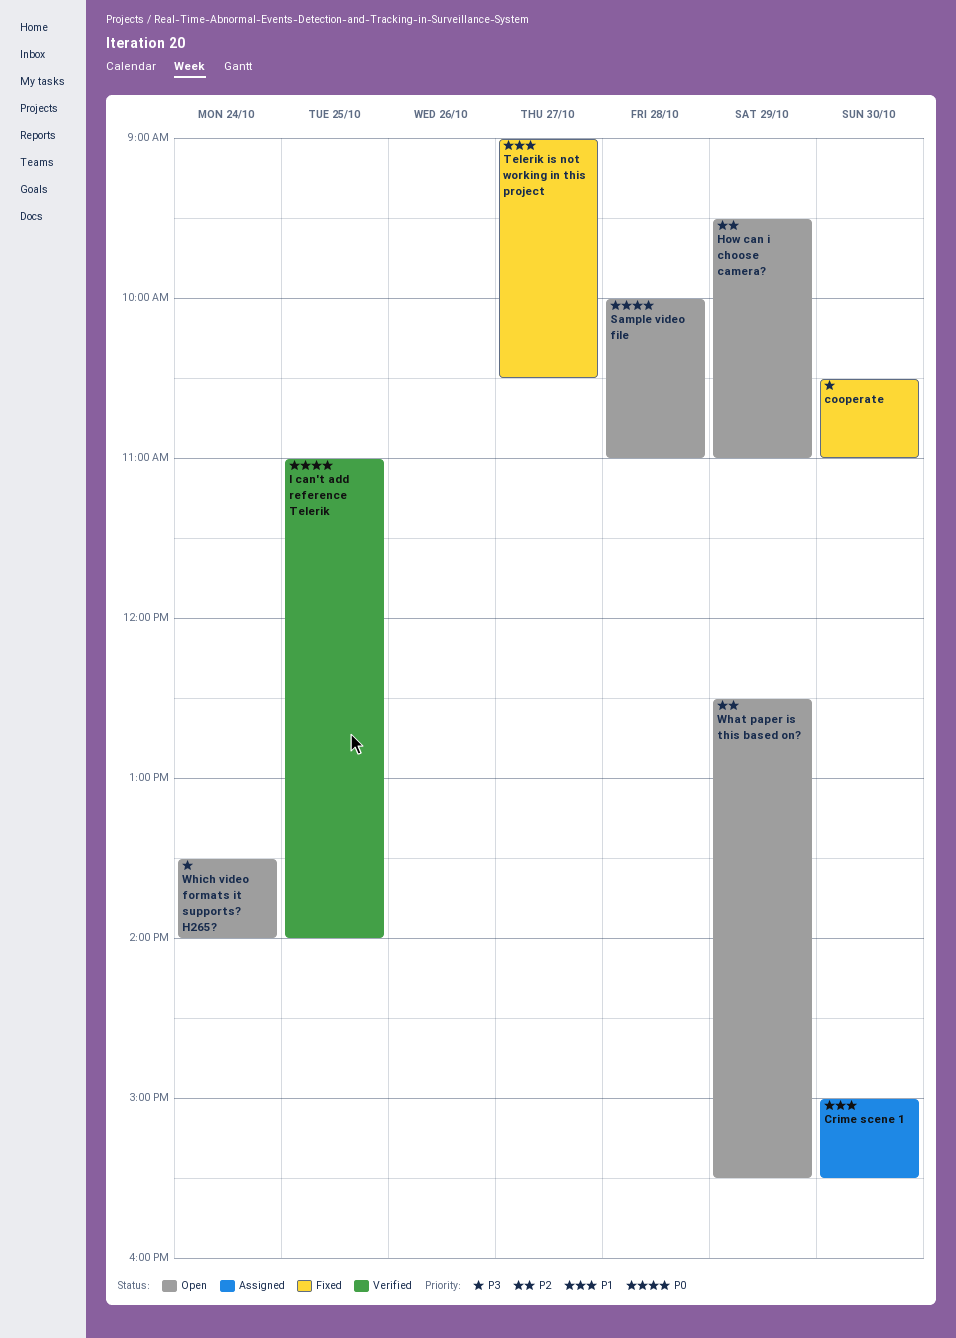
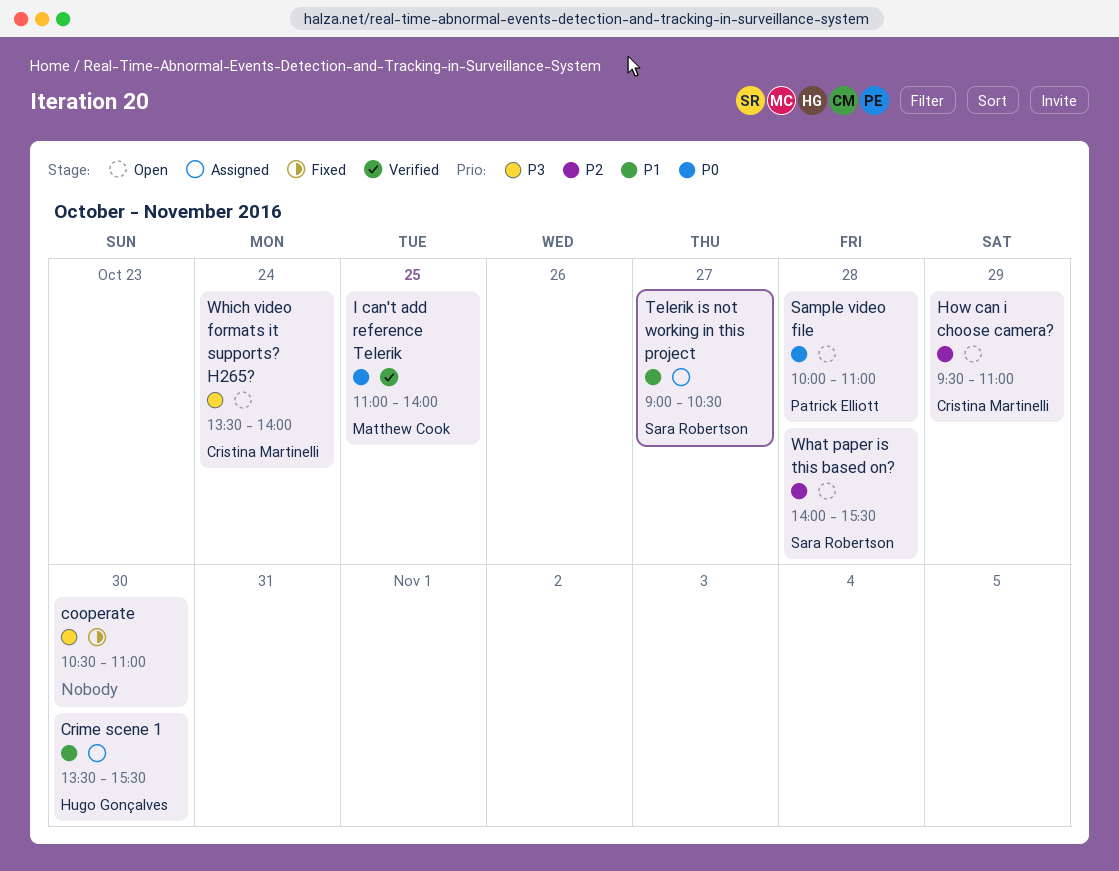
Crime scene 1, begins: 15:00 -> 13:30
Telerik is not working in this project, status: Fixed -> Assigned
What paper is this based on?, day: Oct 29 -> Oct 28
What paper is this based on?, begins: 12:30 -> 14:00

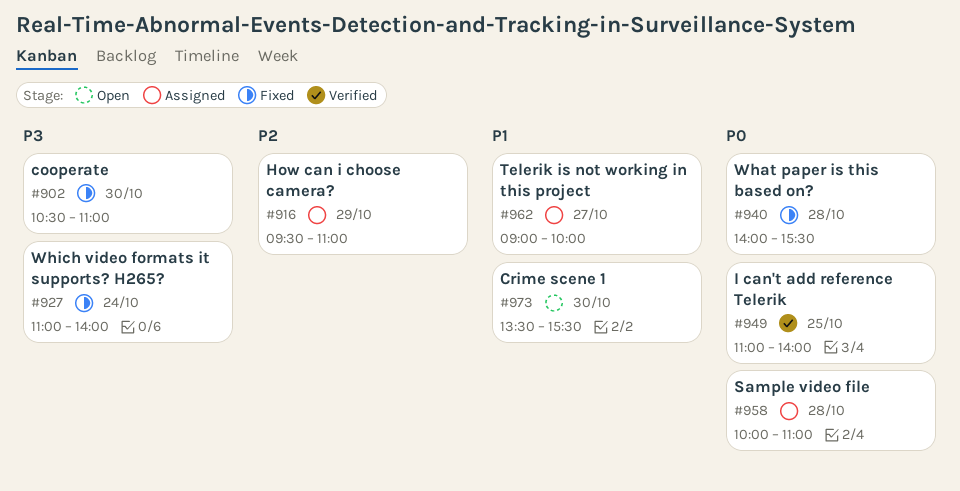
Crime scene 1, status: Assigned -> Open
How can i choose camera?, status: Open -> Assigned
Sample video file, status: Open -> Assigned
Telerik is not working in this project, ends: 10:30 -> 10:00
What paper is this based on?, status: Open -> Fixed
What paper is this based on?, priority: P2 -> P0
Which video formats it supports? H265?, status: Open -> Fixed
Which video formats it supports? H265?, begins: 13:30 -> 11:00

